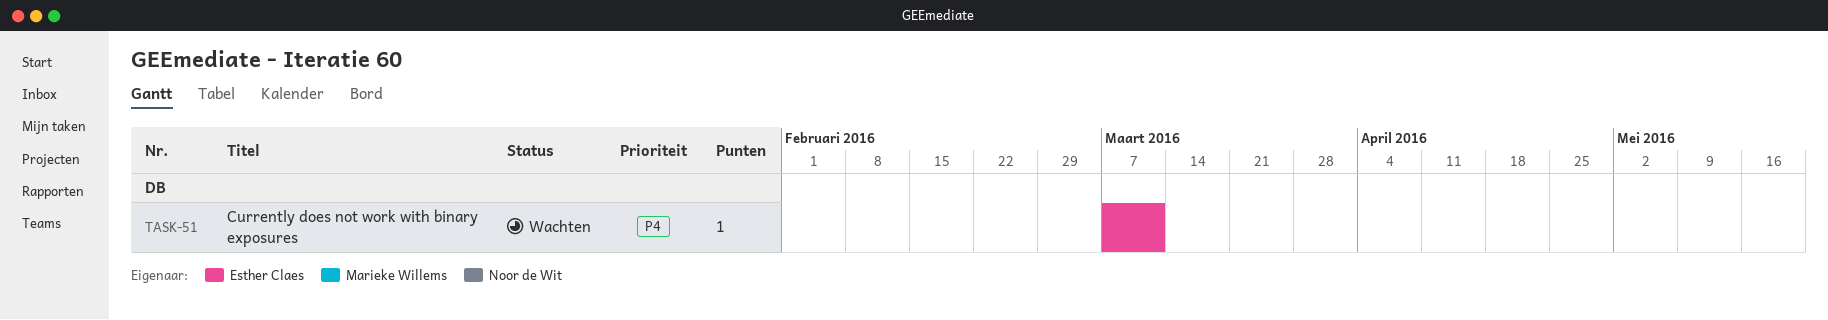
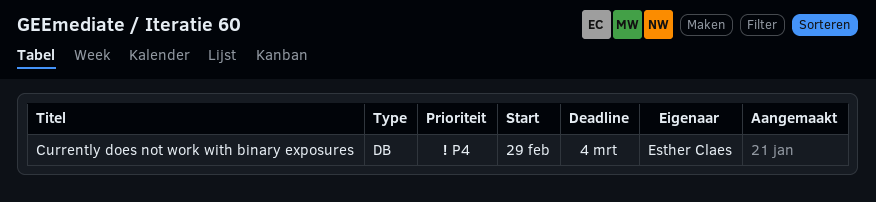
Currently does not work with binary exposures, start: Mar 7 -> Feb 29
Currently does not work with binary exposures, due: Mar 11 -> Mar 4

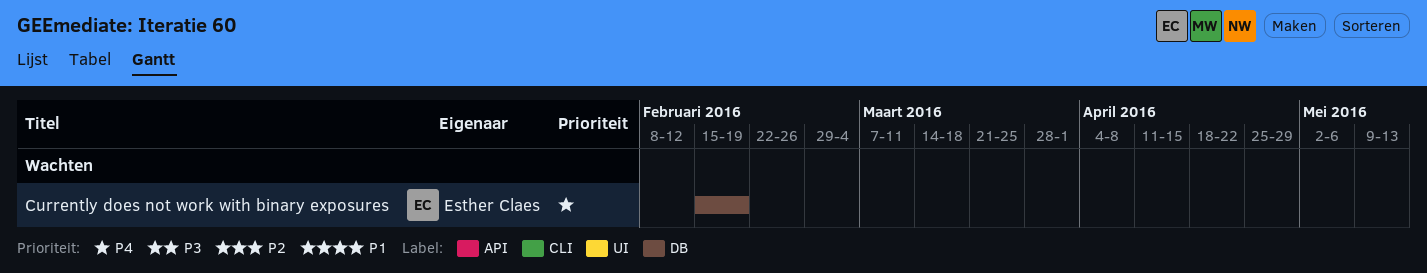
Currently does not work with binary exposures, start: Feb 29 -> Feb 15
Currently does not work with binary exposures, due: Mar 4 -> Feb 19

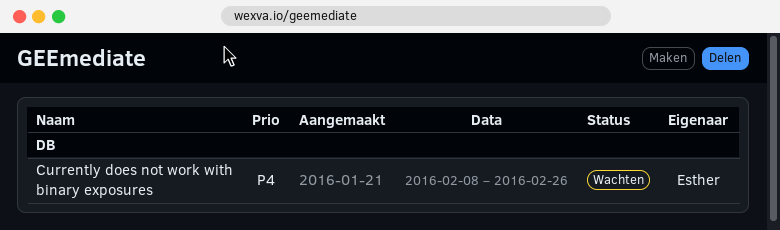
Currently does not work with binary exposures, start: Feb 15 -> Feb 8
Currently does not work with binary exposures, due: Feb 19 -> Feb 26

